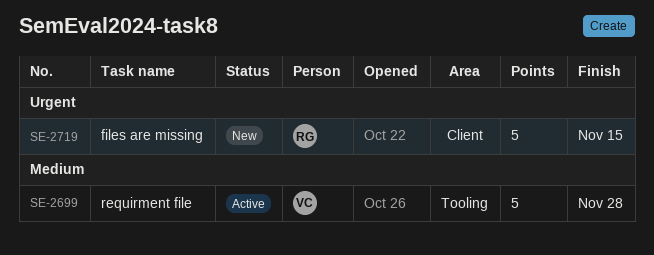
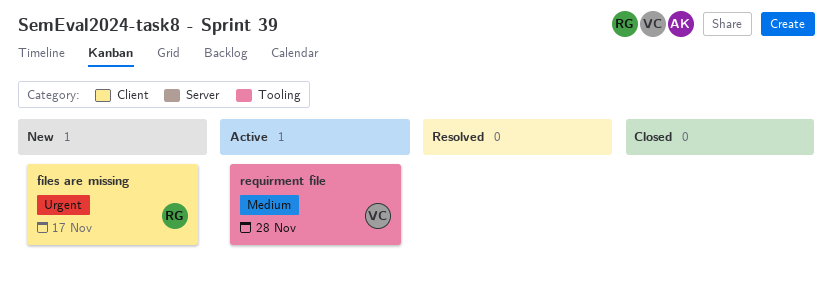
files are missing, due: Nov 15 -> Nov 17

